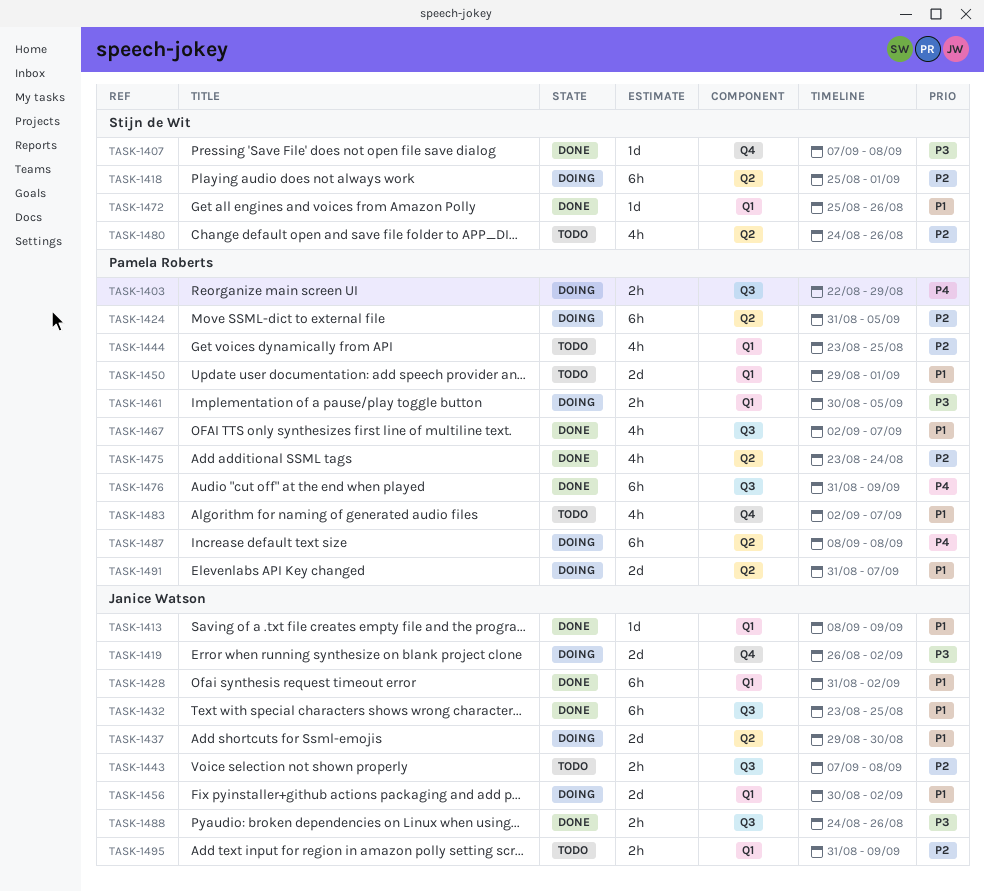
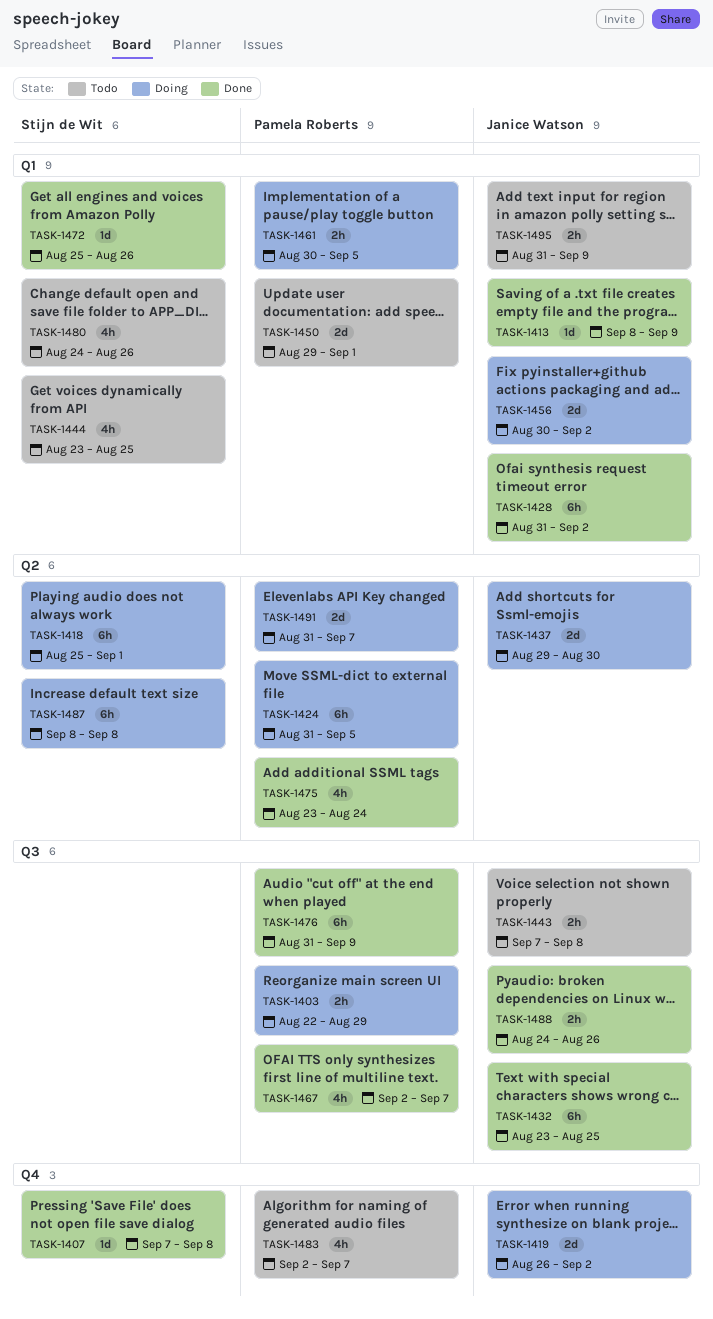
TASK-1444, owner: Pamela Roberts -> Stijn de Wit
TASK-1480, label: Q2 -> Q1
TASK-1487, owner: Pamela Roberts -> Stijn de Wit

